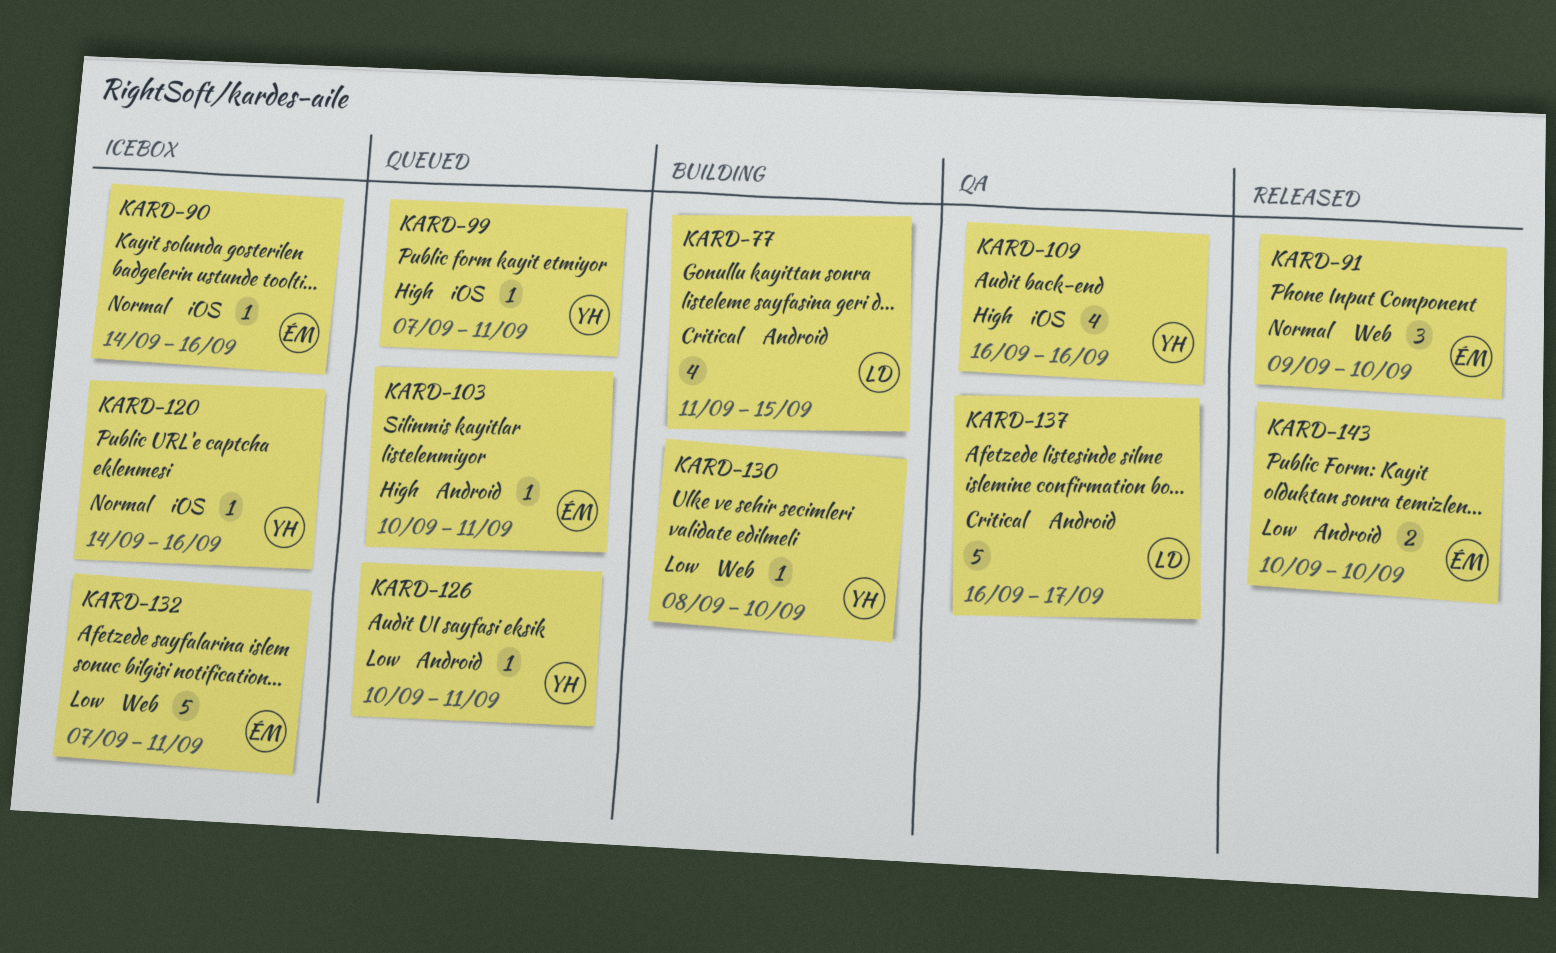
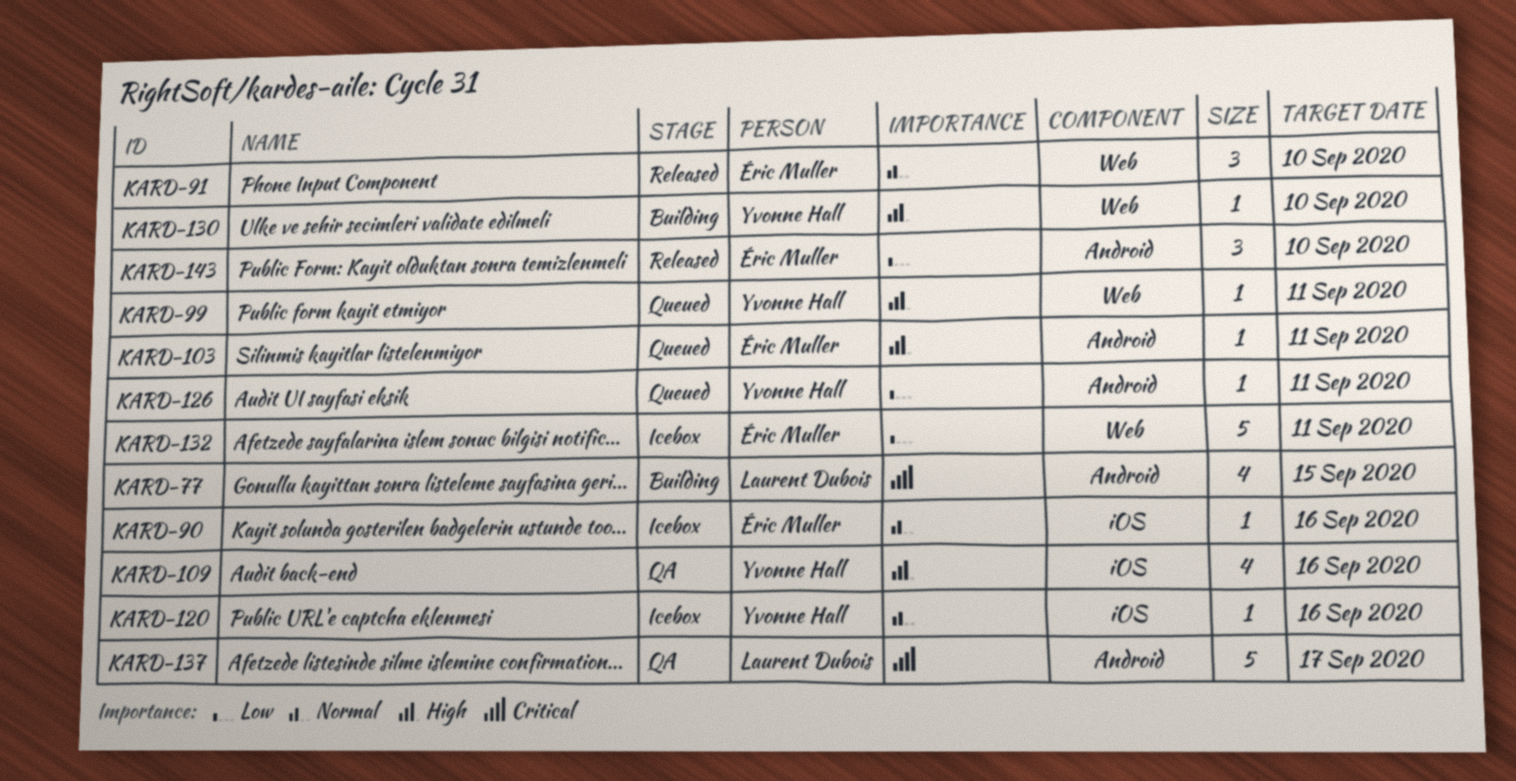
KARD-99, label: iOS -> Web
KARD-130, priority: Low -> High
KARD-143, estimate: 2 -> 3

